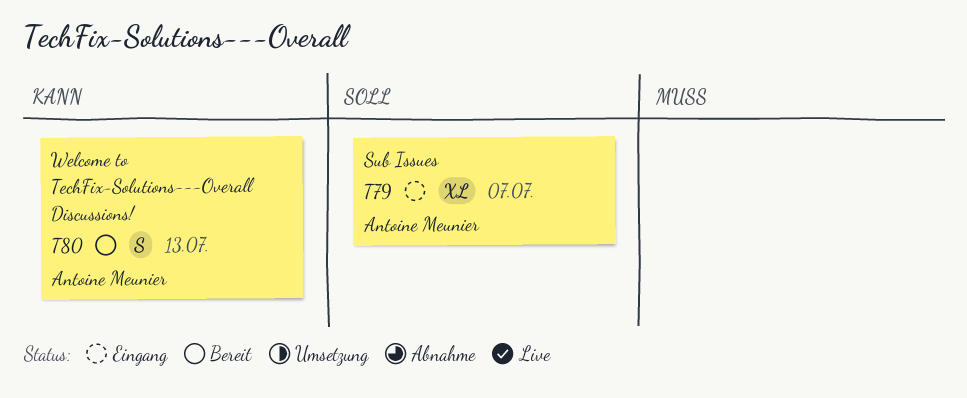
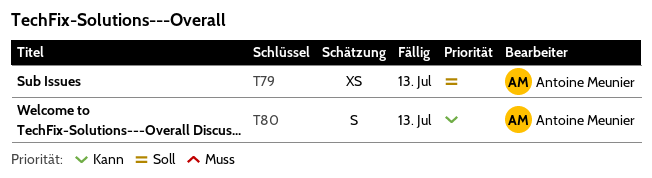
T79, estimate: XL -> XS
T79, due: Jul 7 -> Jul 13

